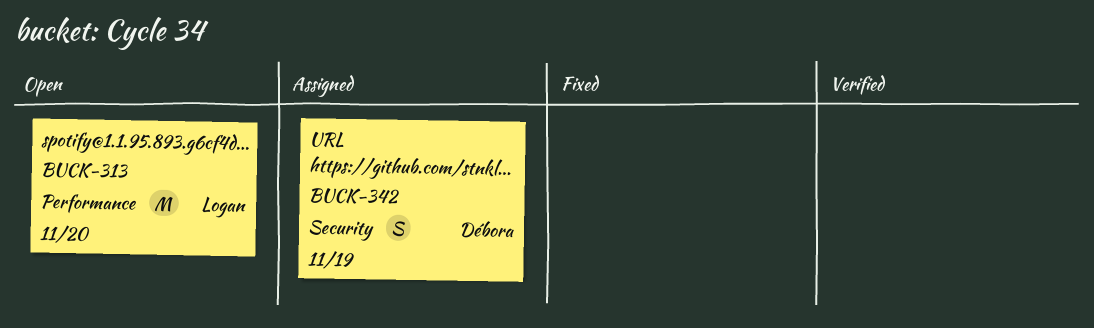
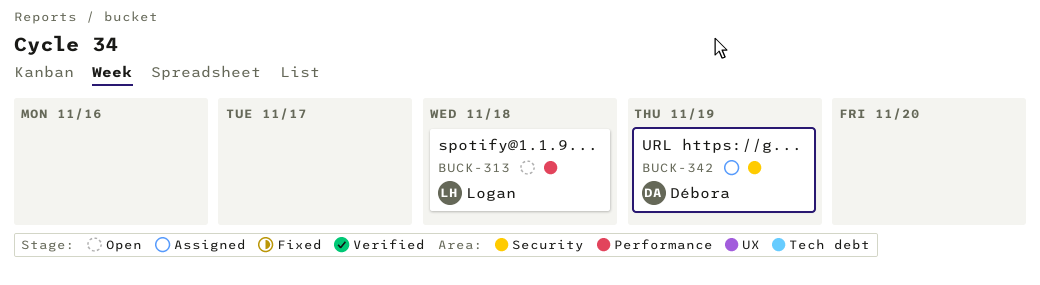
BUCK-313, due: Nov 20 -> Nov 18

